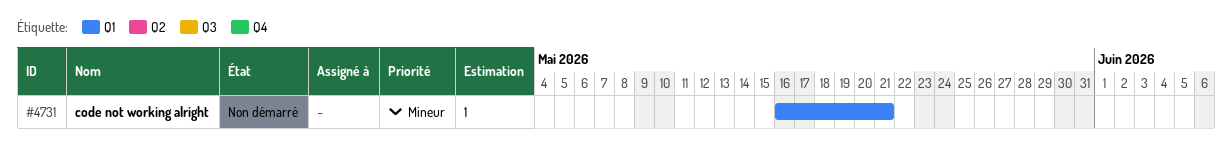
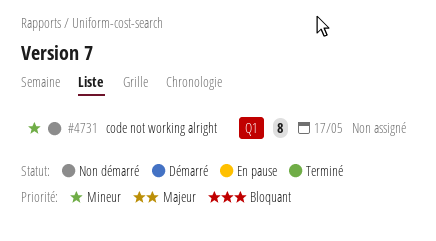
#4731, estimate: 1 -> 8
#4731, due: May 21 -> May 17

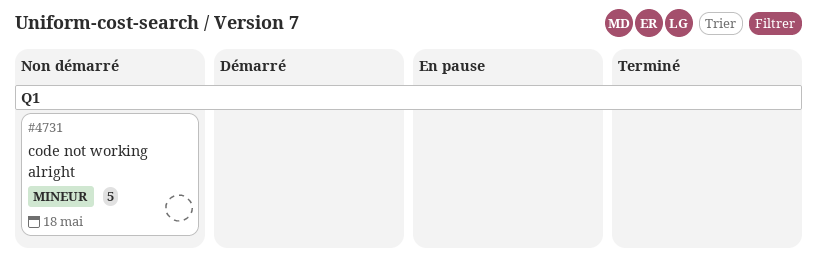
#4731, estimate: 8 -> 5
#4731, due: May 17 -> May 18

